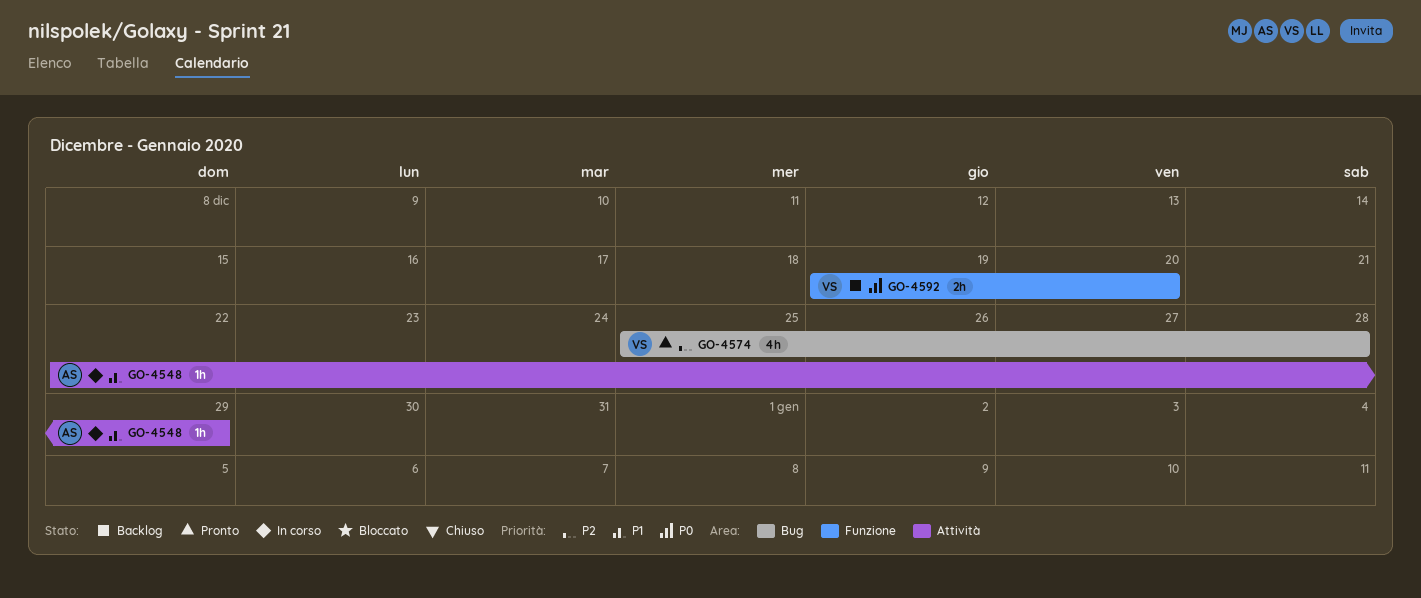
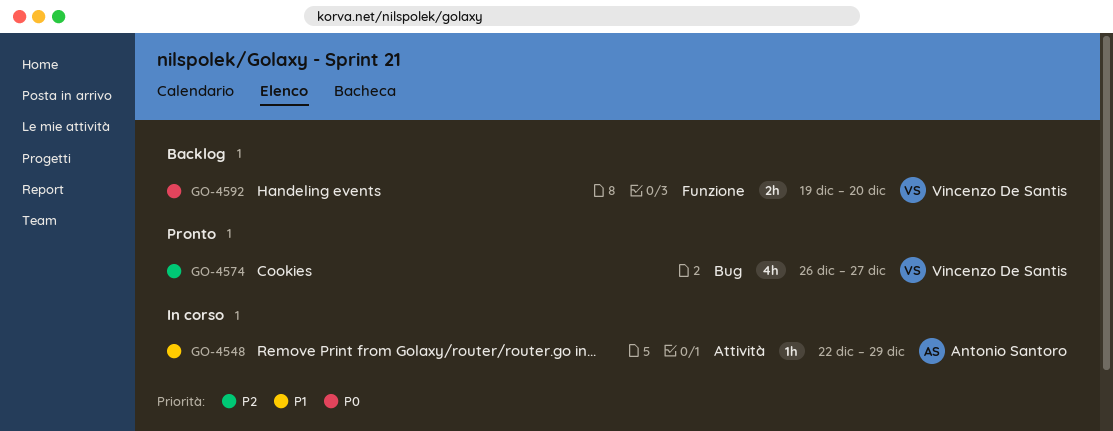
GO-4574, start: Dec 25 -> Dec 26
GO-4574, due: Dec 28 -> Dec 27

